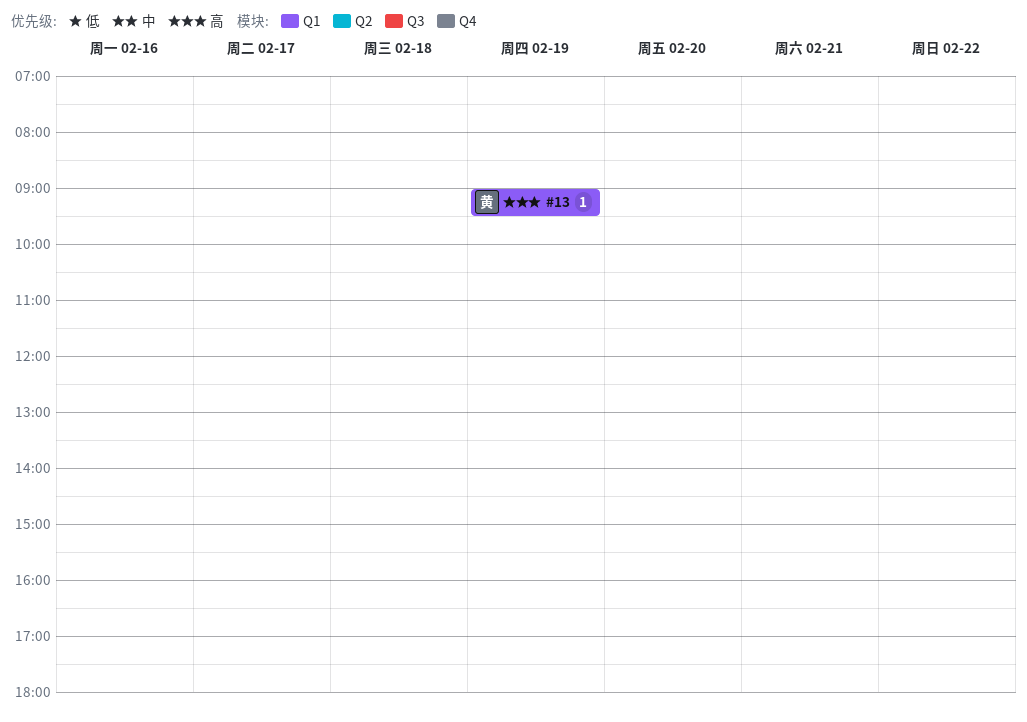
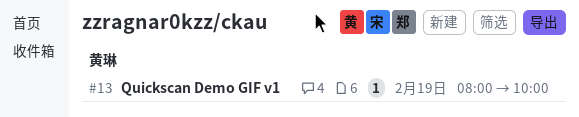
#13, begins: 09:00 -> 08:00
#13, ends: 09:30 -> 10:00

